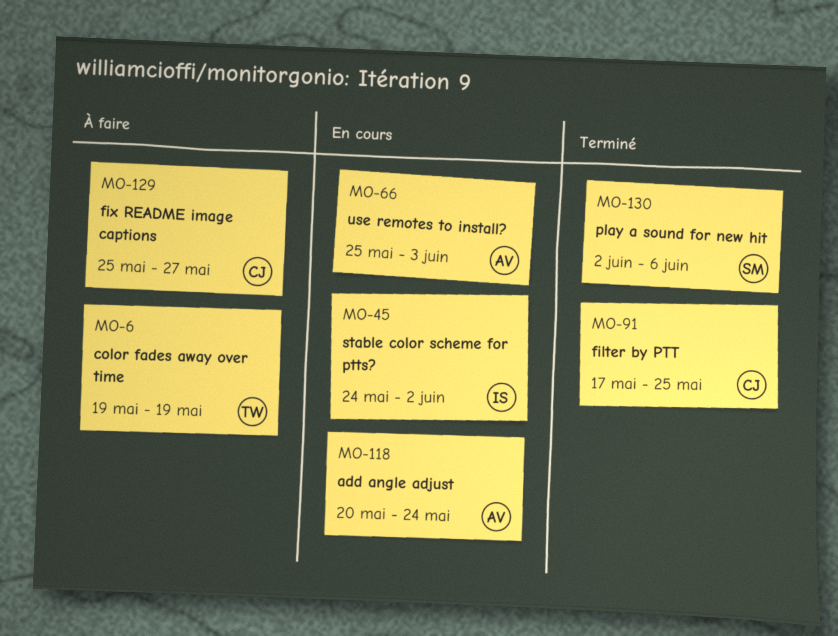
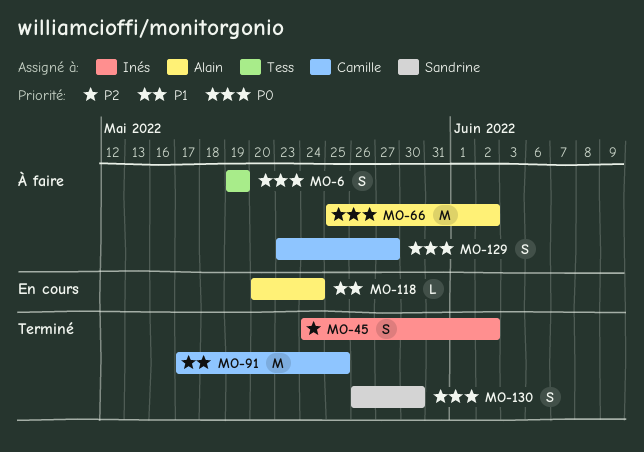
MO-45, status: En cours -> Terminé
MO-66, status: En cours -> À faire
MO-66, due: Jun 3 -> Jun 2
MO-129, start: May 25 -> May 23
MO-130, start: Jun 2 -> May 26
MO-130, due: Jun 6 -> May 30

